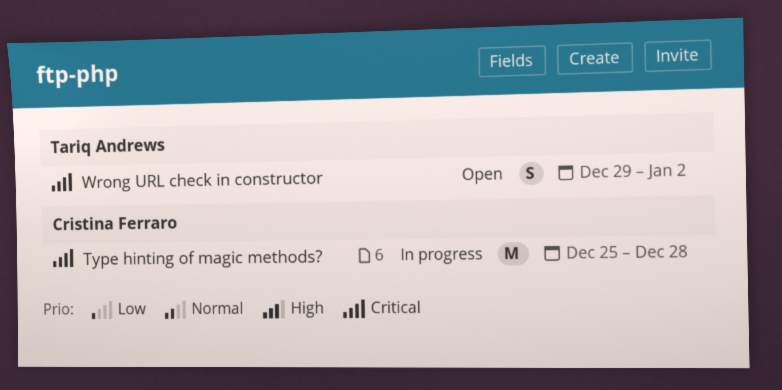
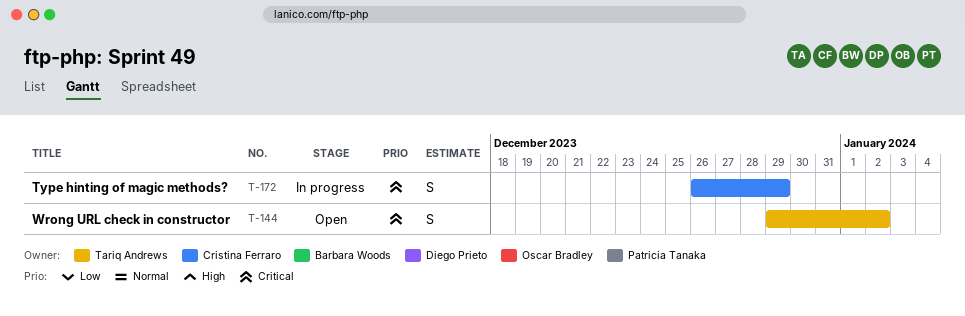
Type hinting of magic methods?, estimate: M -> S
Type hinting of magic methods?, start: Dec 25 -> Dec 26
Type hinting of magic methods?, due: Dec 28 -> Dec 29

